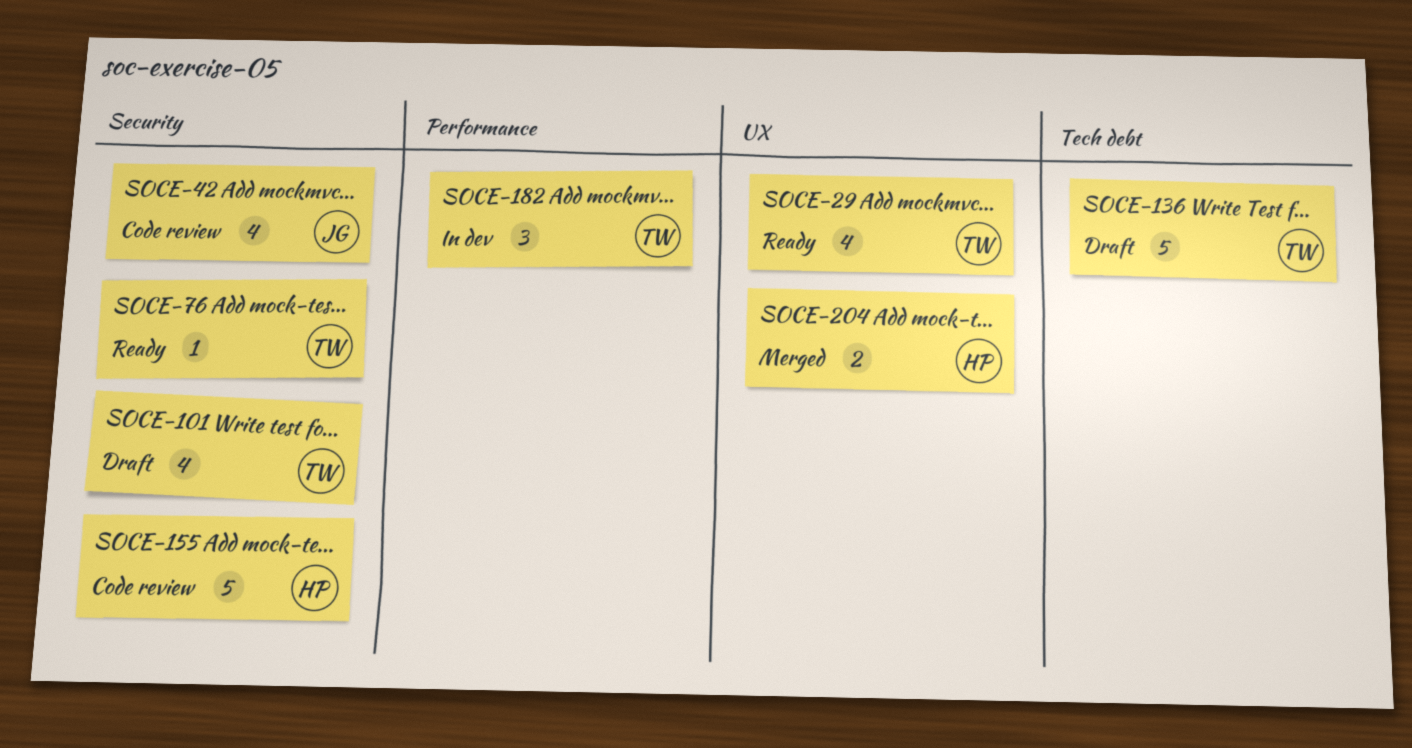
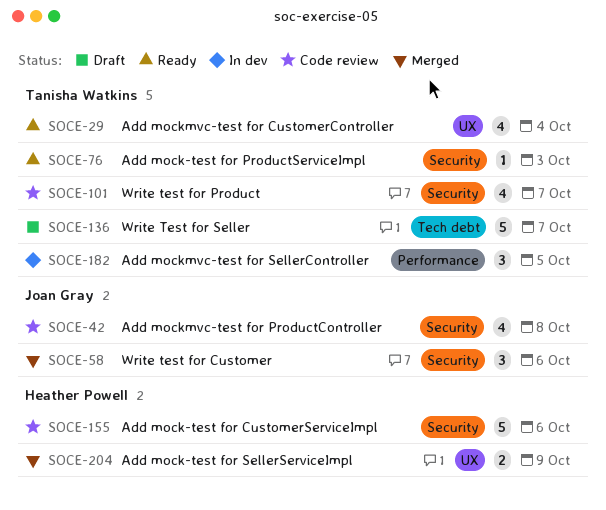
SOCE-58: none -> present
SOCE-101, status: Draft -> Code review

